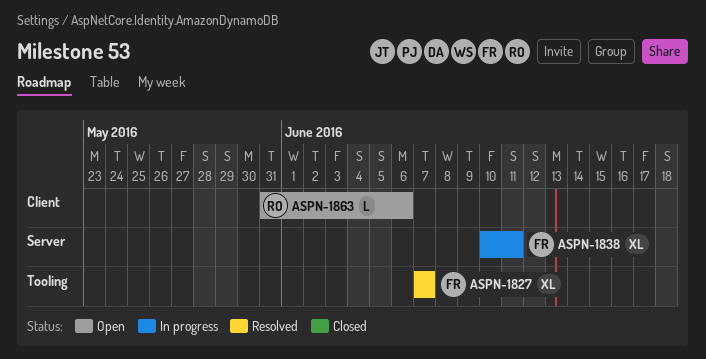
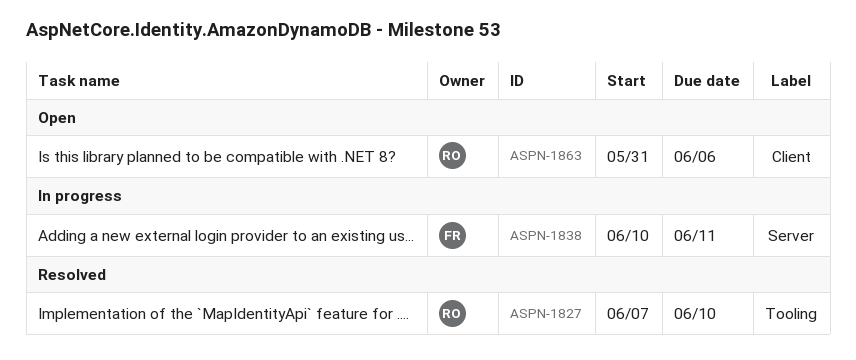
ASPN-1827, owner: FR -> RO
ASPN-1827, due: Jun 7 -> Jun 10

